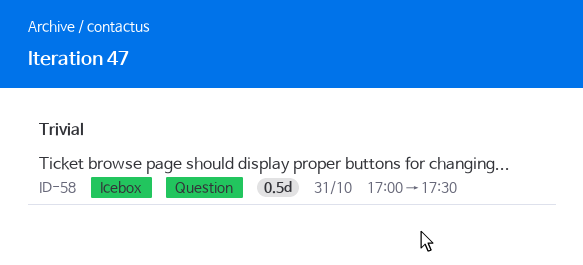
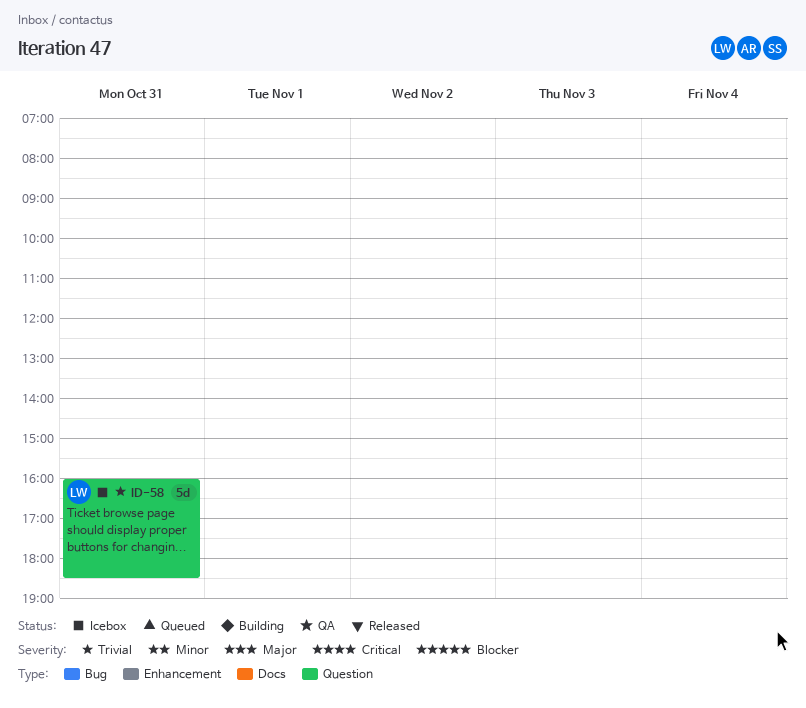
ID-58, estimate: 0.5d -> 5d
ID-58, begins: 17:00 -> 16:00
ID-58, ends: 17:30 -> 18:30

